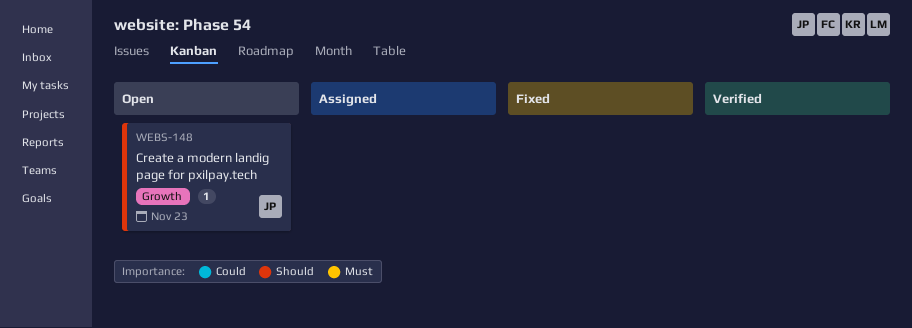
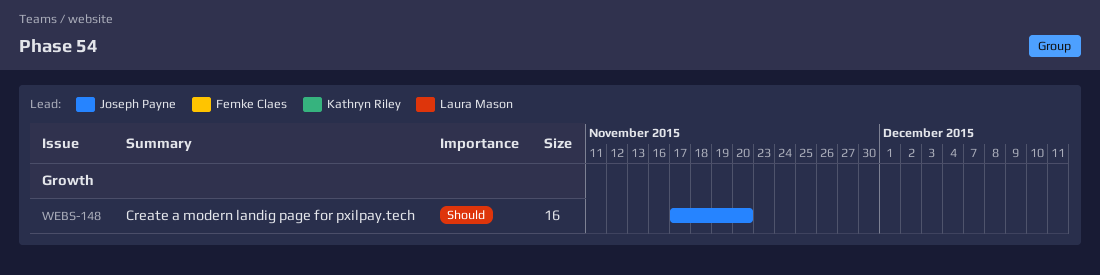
WEBS-148, estimate: 1 -> 16
WEBS-148, due: Nov 23 -> Nov 20

